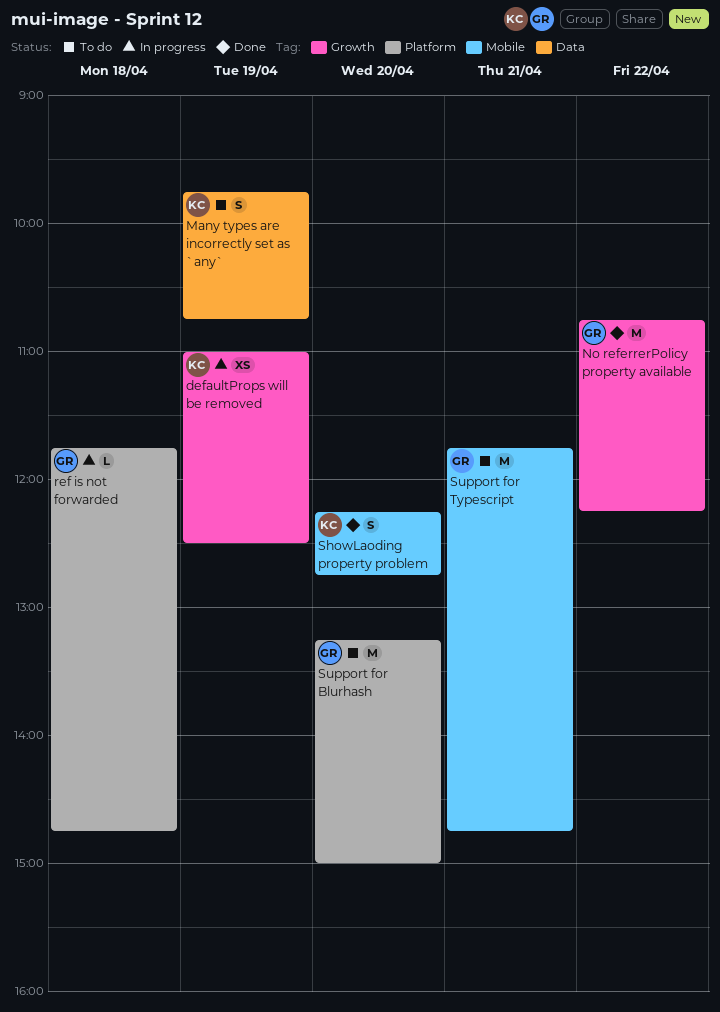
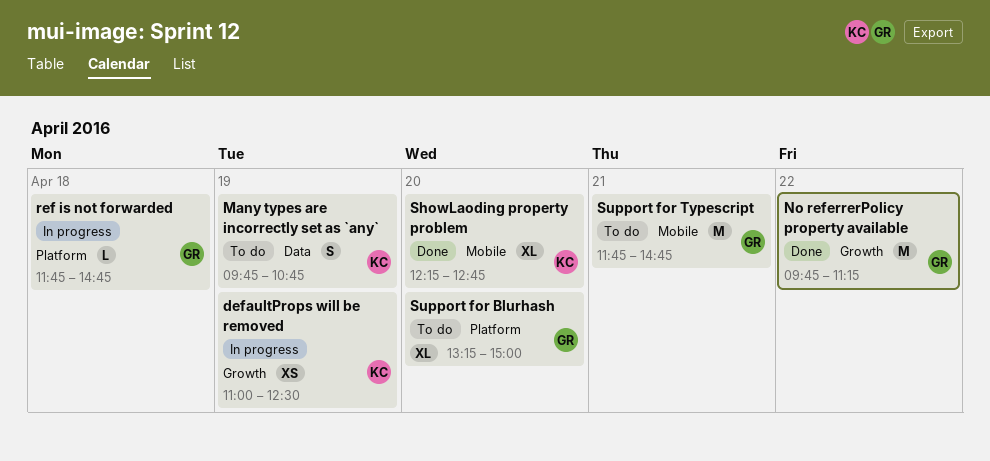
No referrerPolicy property available, begins: 10:45 -> 09:45
No referrerPolicy property available, ends: 12:15 -> 11:15
ShowLaoding property problem, estimate: S -> XL
Support for Blurhash, estimate: M -> XL

